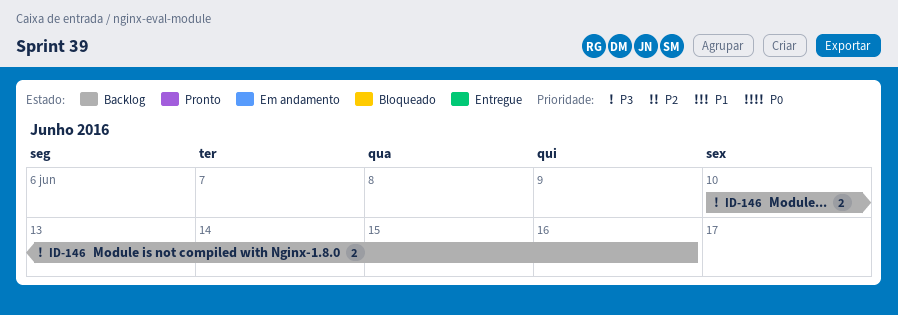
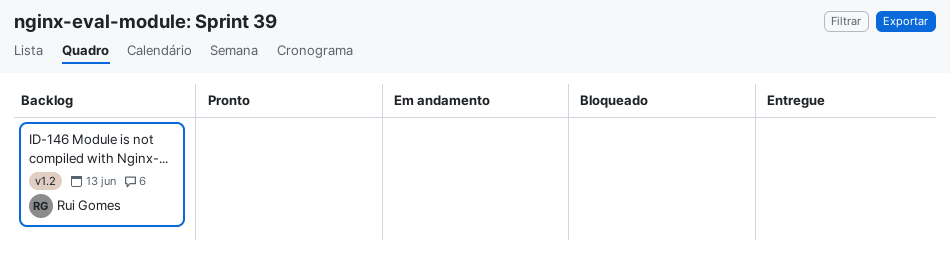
ID-146, due: Jun 16 -> Jun 13

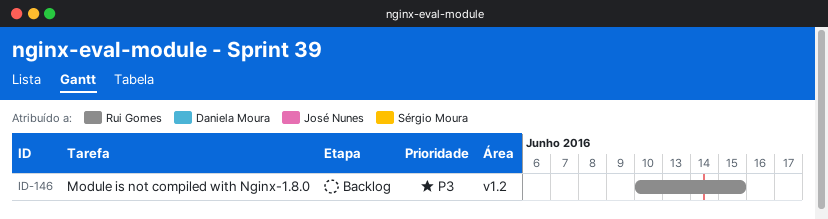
ID-146, due: Jun 13 -> Jun 15

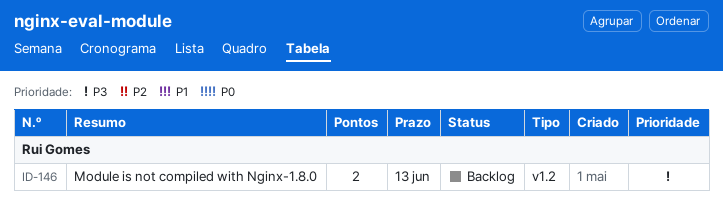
ID-146, due: Jun 15 -> Jun 13

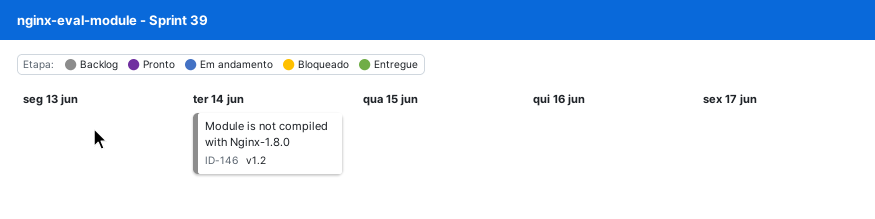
ID-146, due: Jun 13 -> Jun 14

